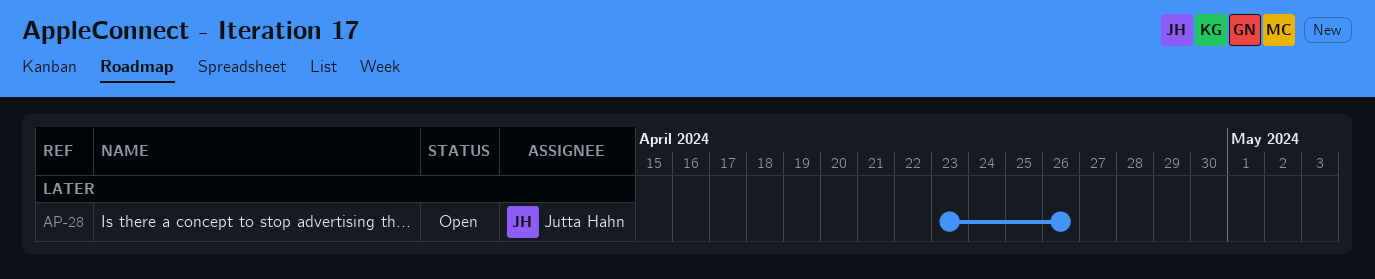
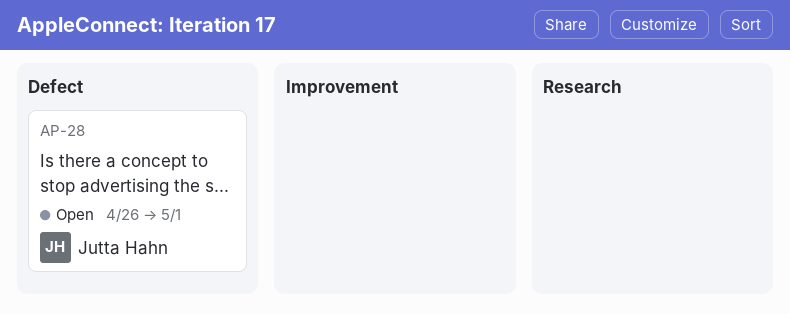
AP-28, start: Apr 23 -> Apr 26
AP-28, due: Apr 26 -> May 1

